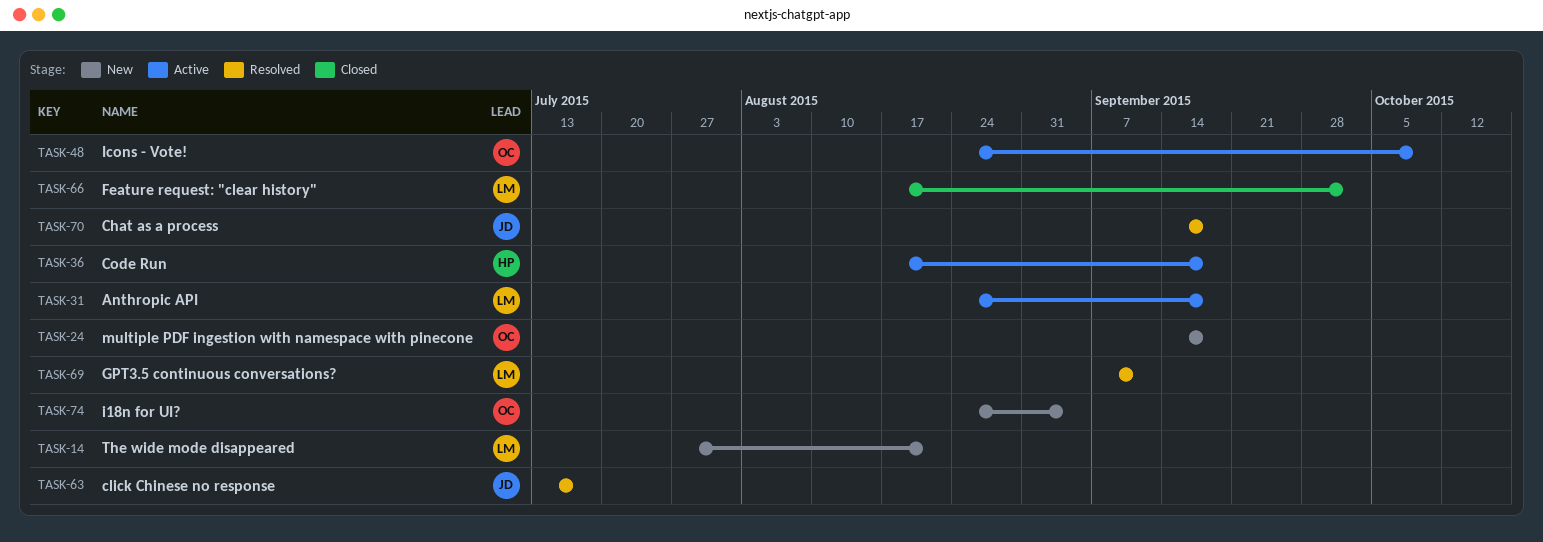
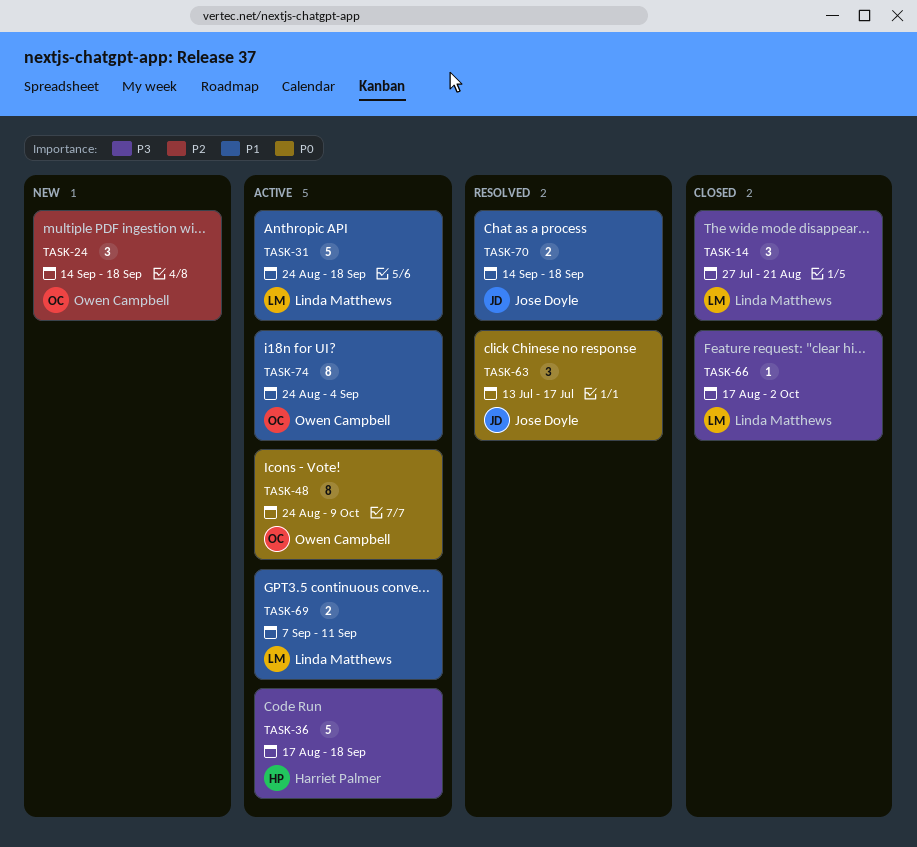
TASK-14, status: New -> Closed
TASK-69, status: Resolved -> Active
TASK-74, status: New -> Active

